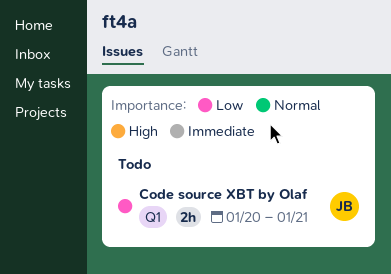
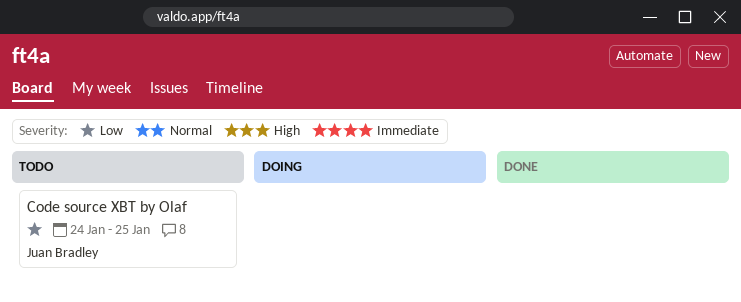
Code source XBT by Olaf, start: Jan 20 -> Jan 24
Code source XBT by Olaf, due: Jan 21 -> Jan 25

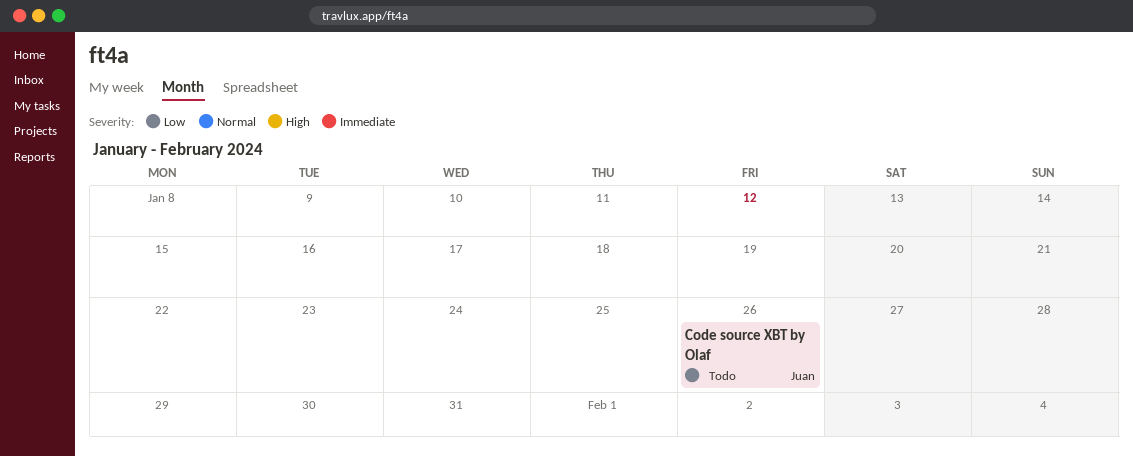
Code source XBT by Olaf, due: Jan 25 -> Jan 26

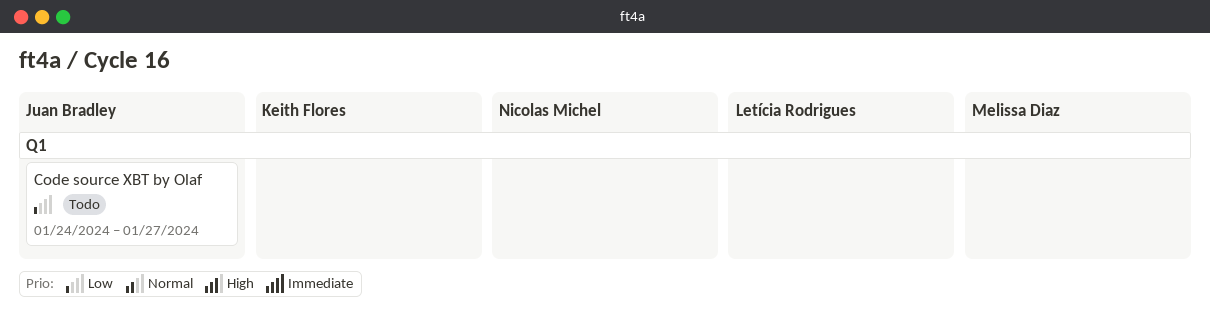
Code source XBT by Olaf, due: Jan 26 -> Jan 27

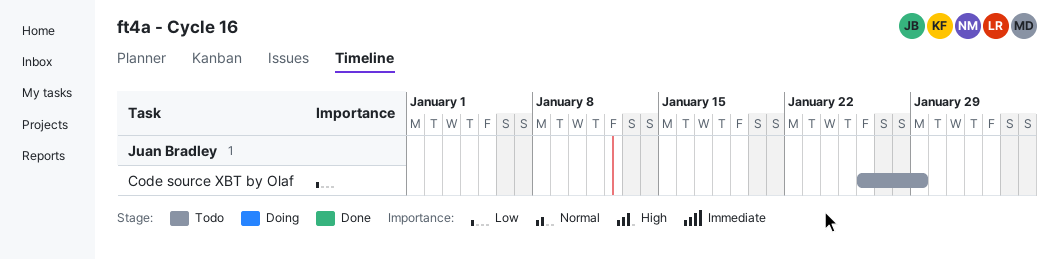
Code source XBT by Olaf, start: Jan 24 -> Jan 26
Code source XBT by Olaf, due: Jan 27 -> Jan 29

